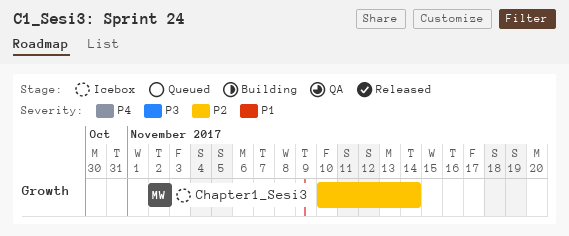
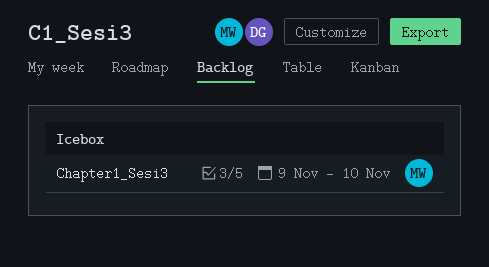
Chapter1_Sesi3, start: Nov 10 -> Nov 9
Chapter1_Sesi3, due: Nov 14 -> Nov 10

